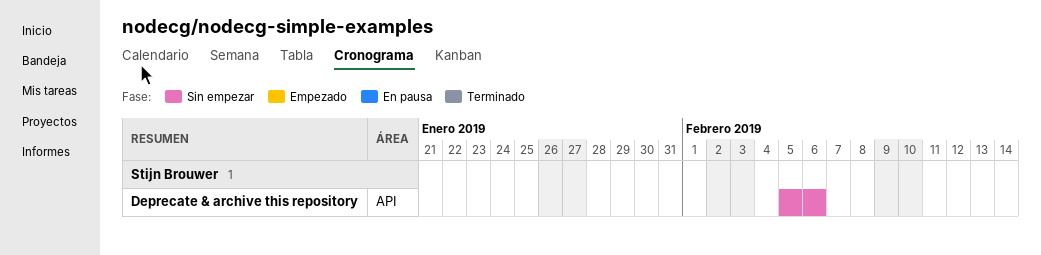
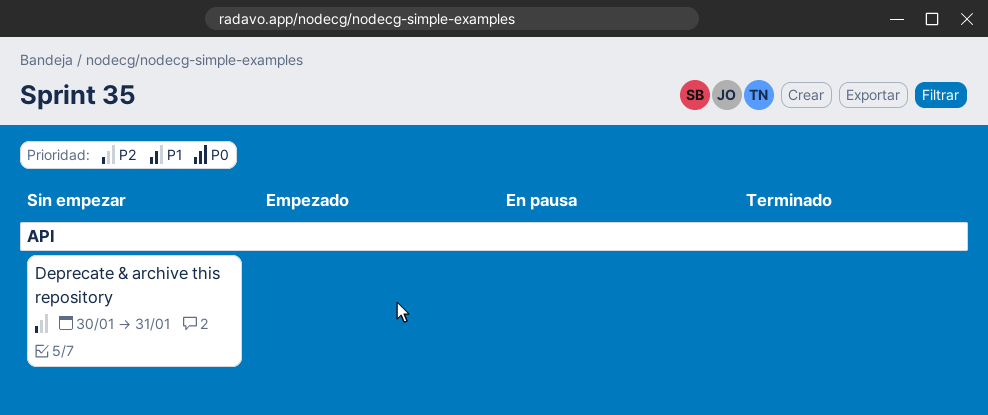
Deprecate & archive this repository, start: Feb 5 -> Jan 30
Deprecate & archive this repository, due: Feb 6 -> Jan 31

